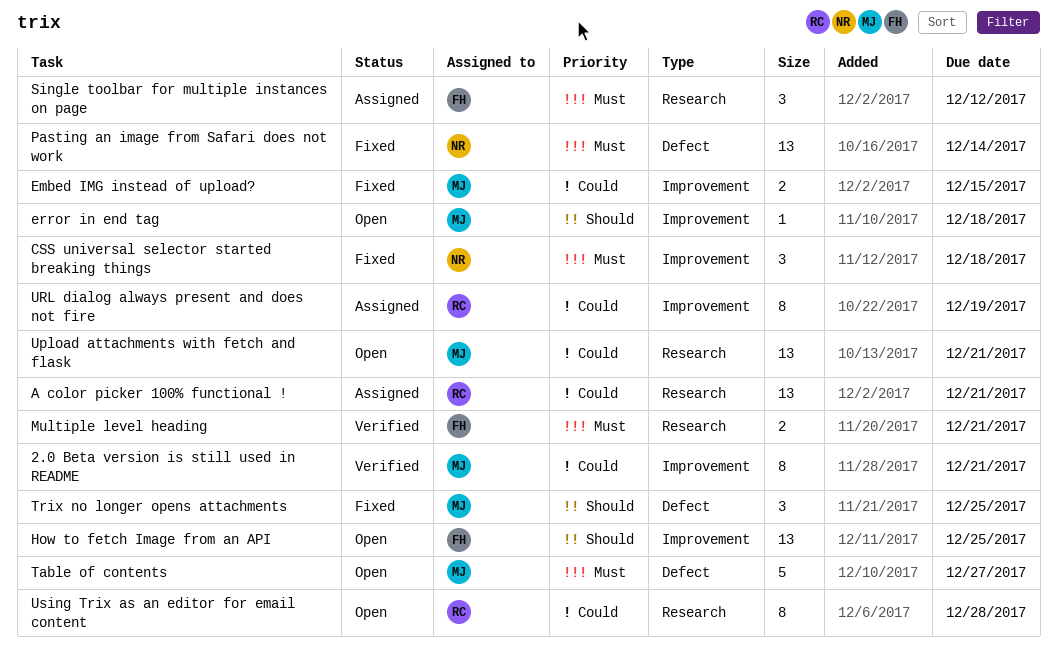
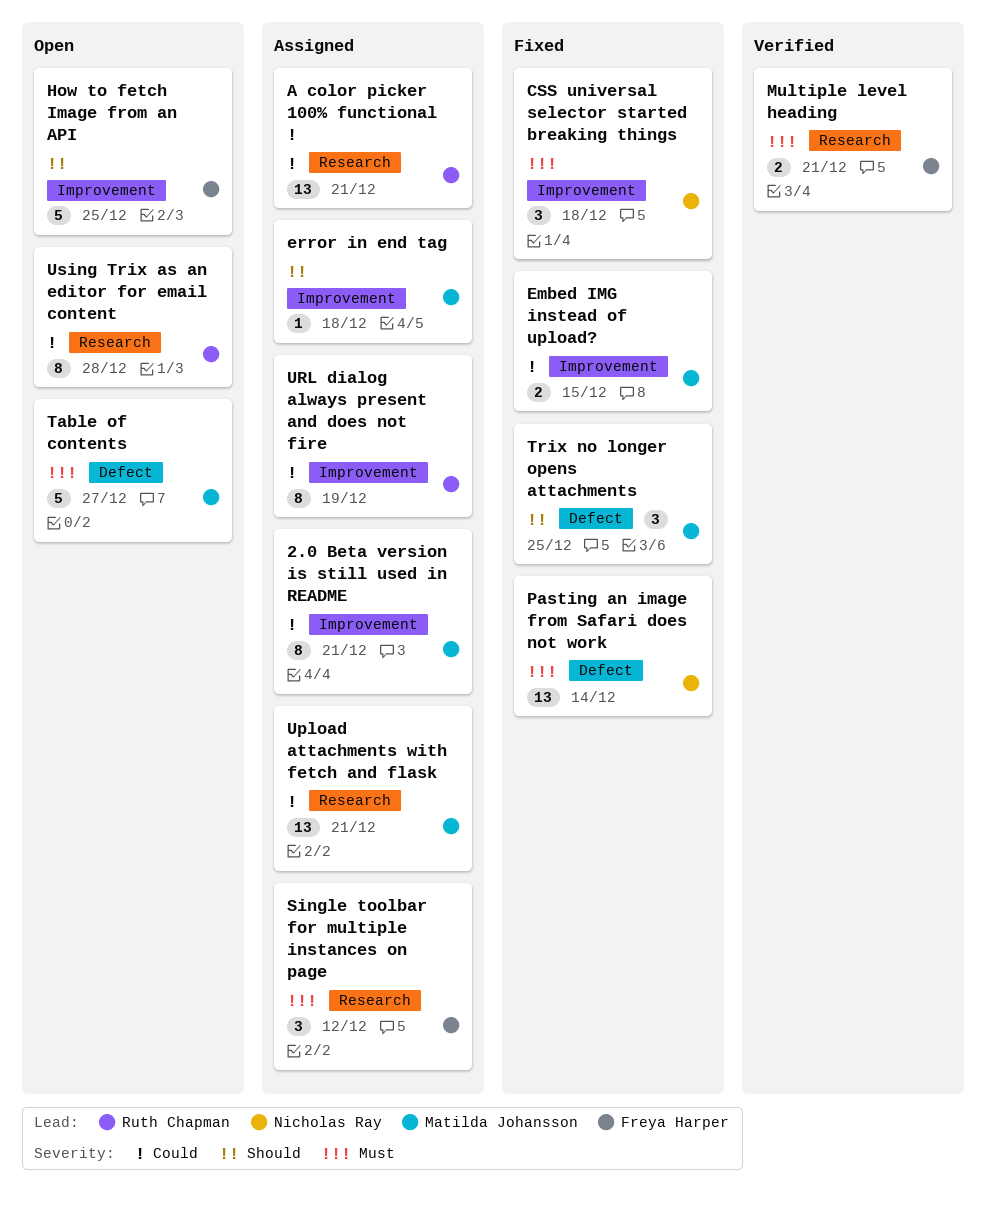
2.0 Beta version is still used in README, status: Verified -> Assigned
error in end tag, status: Open -> Assigned
How to fetch Image from an API, estimate: 13 -> 5
Upload attachments with fetch and flask, status: Open -> Assigned

